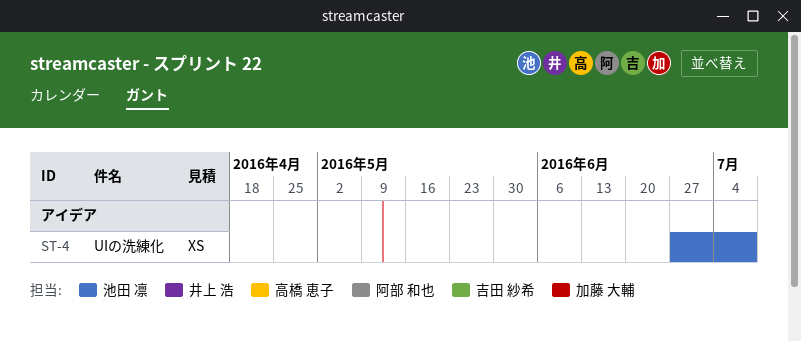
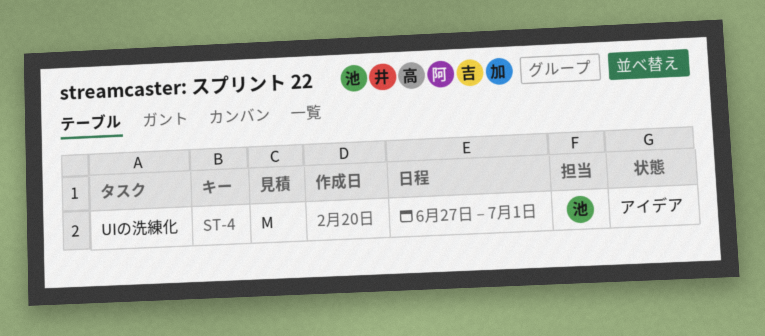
ST-4, estimate: XS -> M
ST-4, due: Jul 8 -> Jul 1

